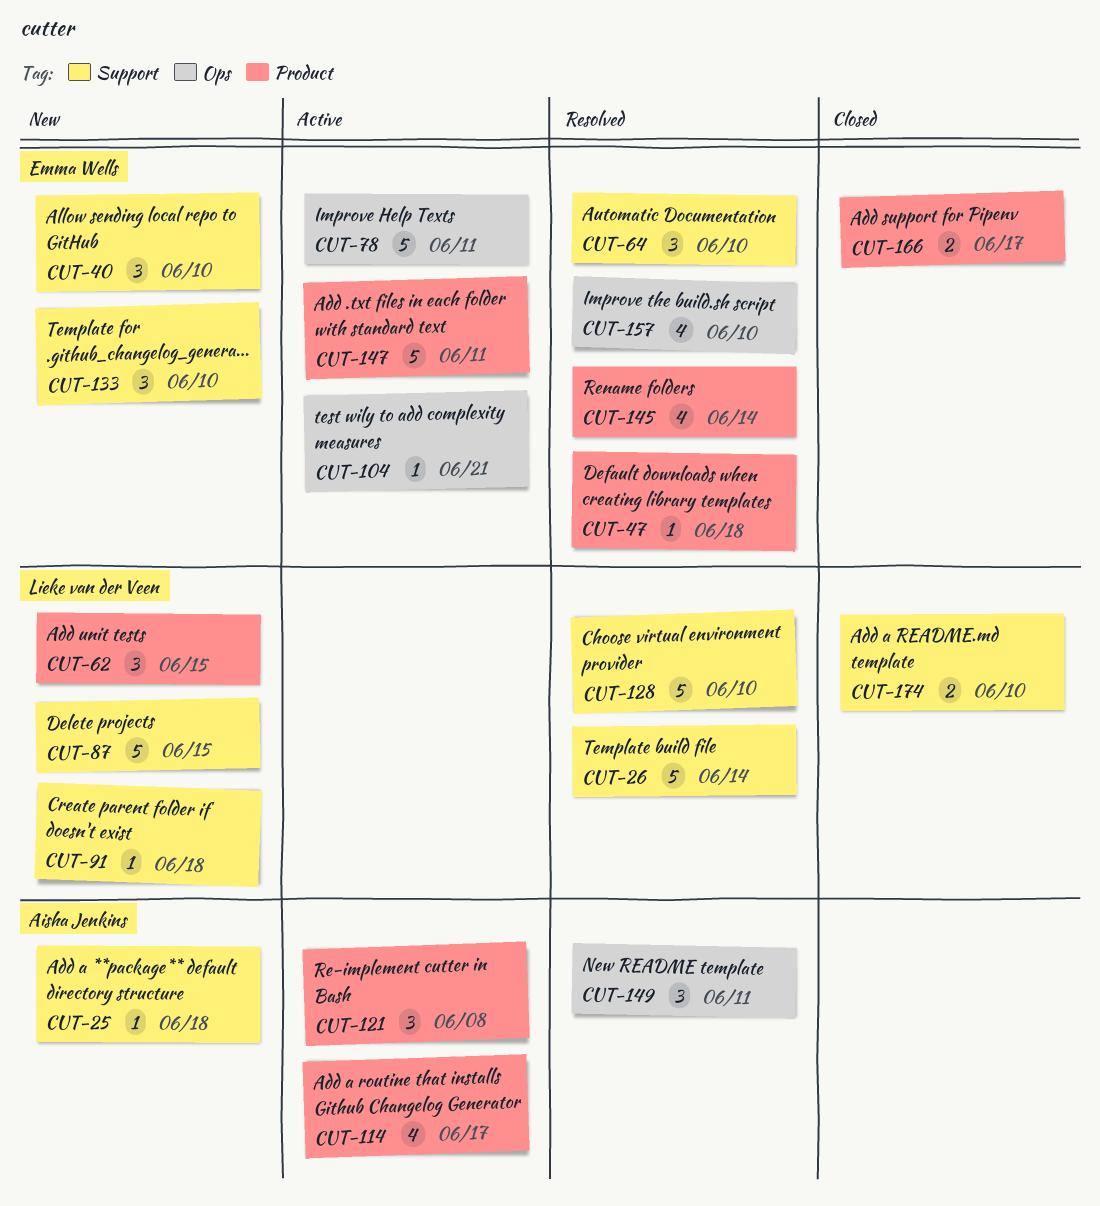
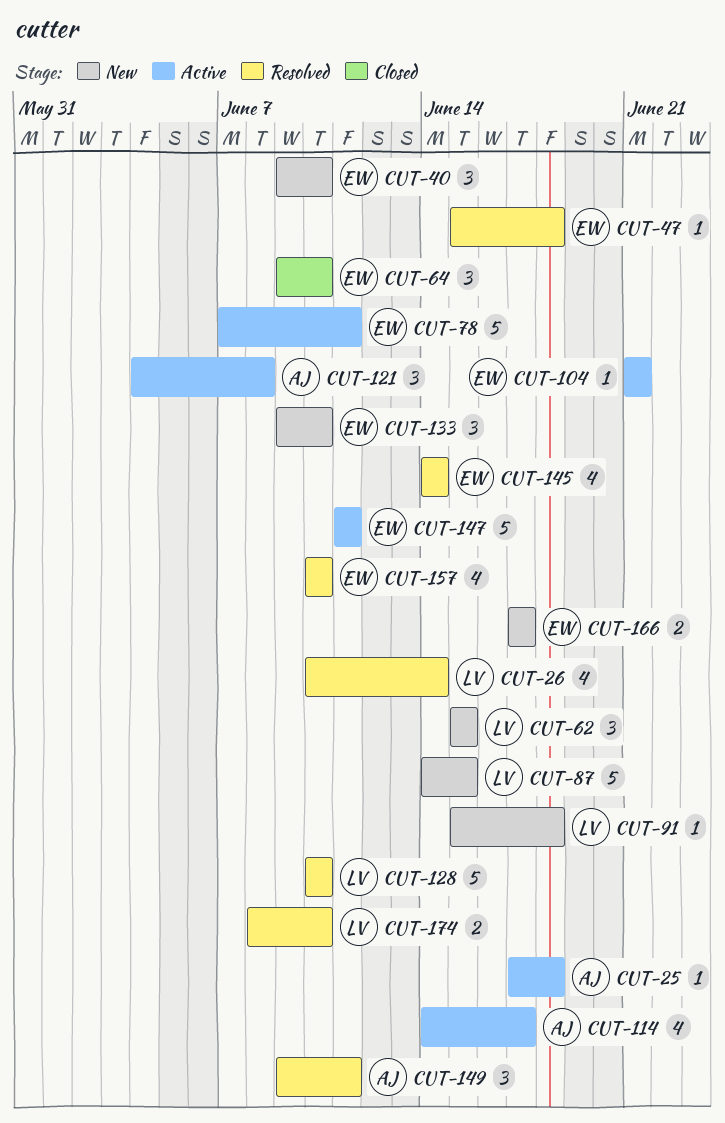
CUT-25, status: New -> Active
CUT-26, estimate: 5 -> 4
CUT-64, status: Resolved -> Closed
CUT-166, status: Closed -> New
CUT-174, status: Closed -> Resolved

